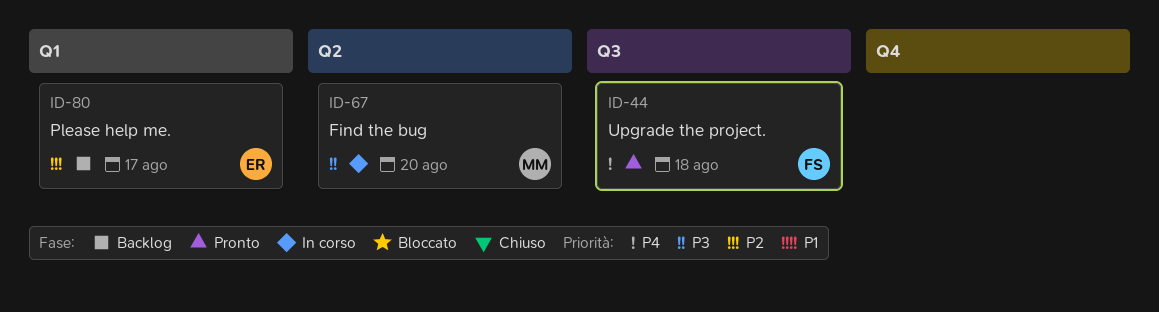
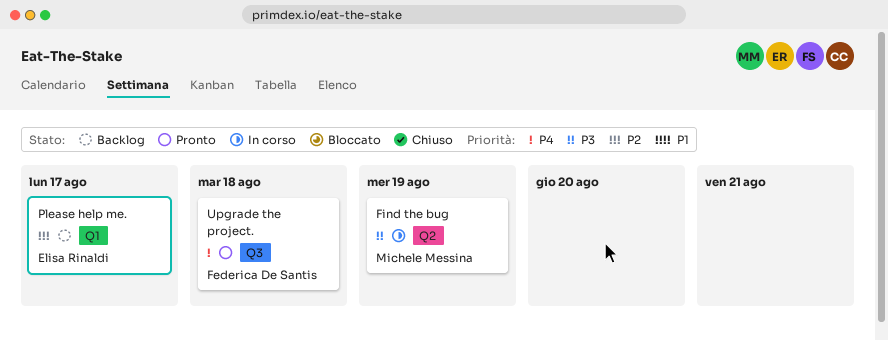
Find the bug, due: Aug 20 -> Aug 19

